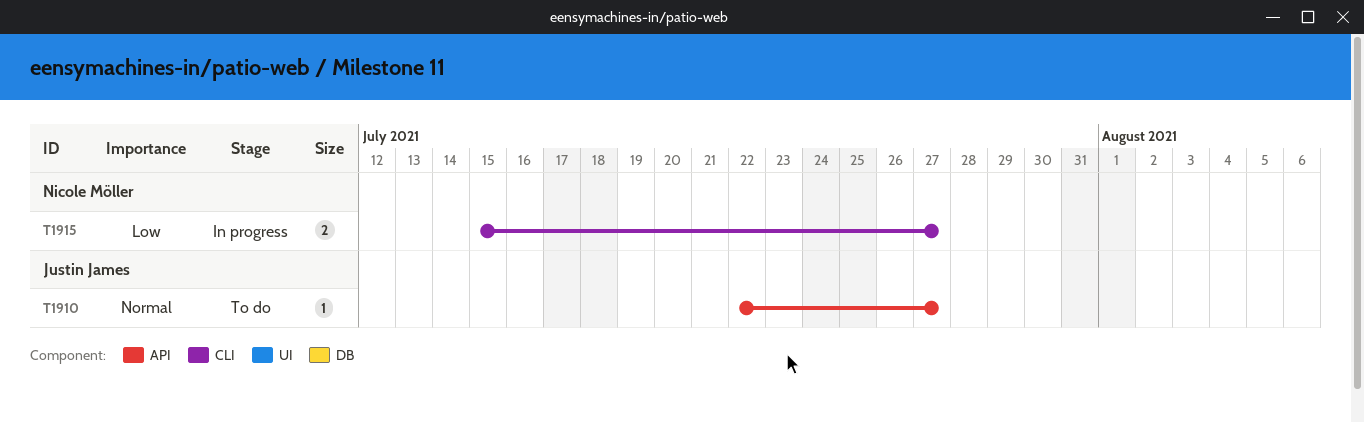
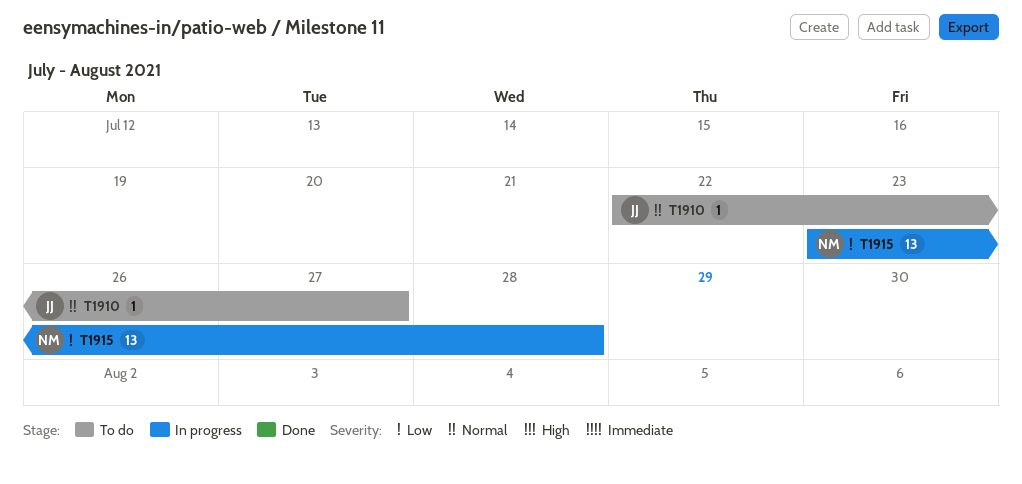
T1915, estimate: 2 -> 13
T1915, start: Jul 15 -> Jul 23
T1915, due: Jul 27 -> Jul 28

